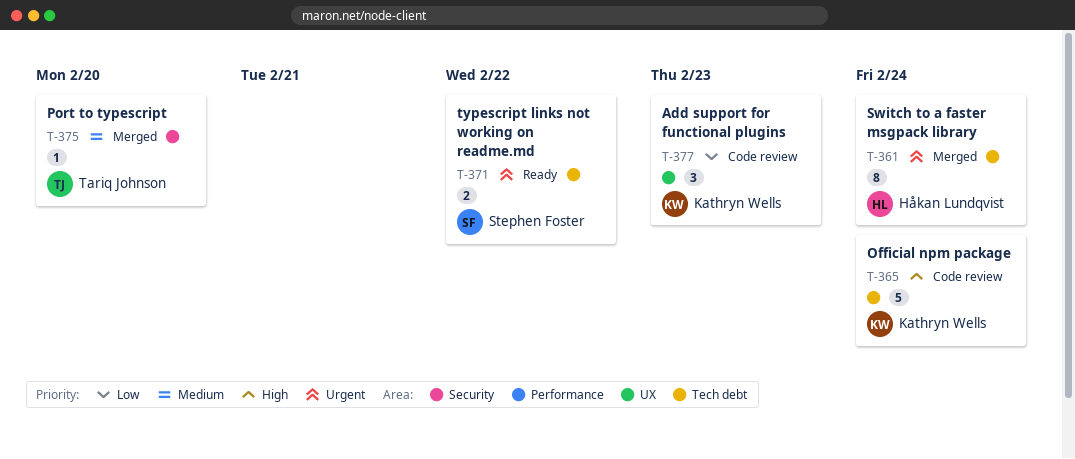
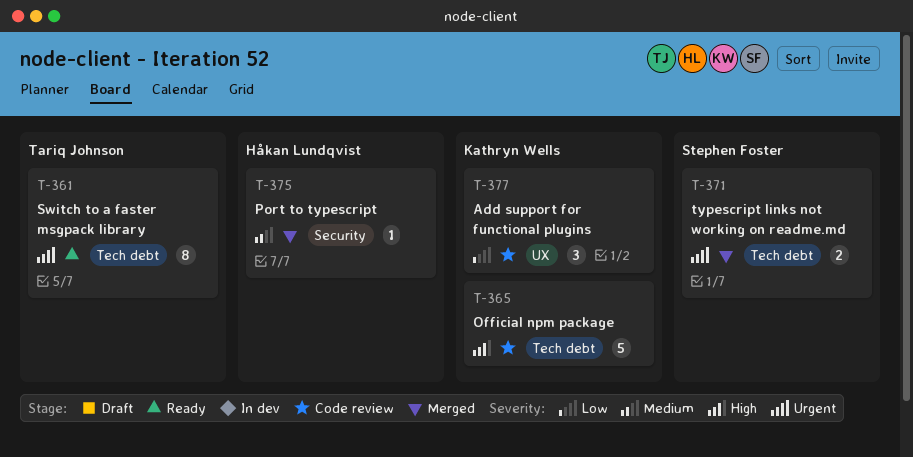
T-361, status: Merged -> Ready
T-361, owner: Håkan Lundqvist -> Tariq Johnson
T-371, status: Ready -> Merged
T-375, owner: Tariq Johnson -> Håkan Lundqvist

